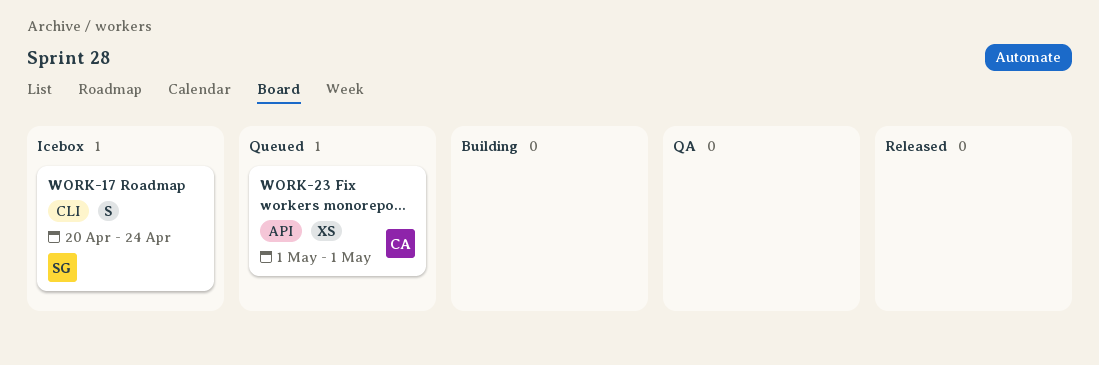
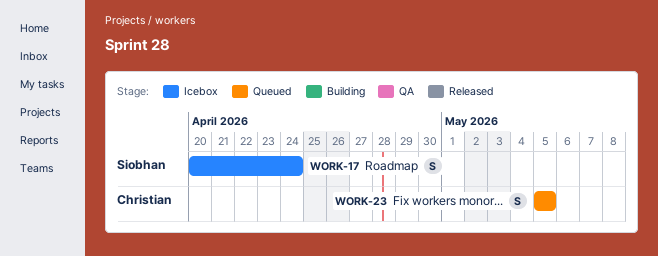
WORK-23, estimate: XS -> S
WORK-23, start: May 1 -> May 5
WORK-23, due: May 1 -> May 5

